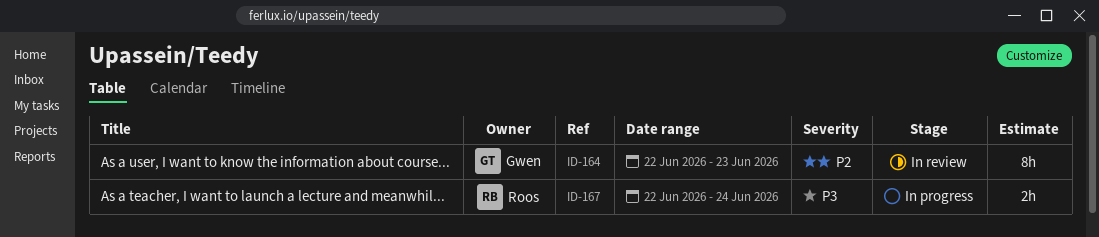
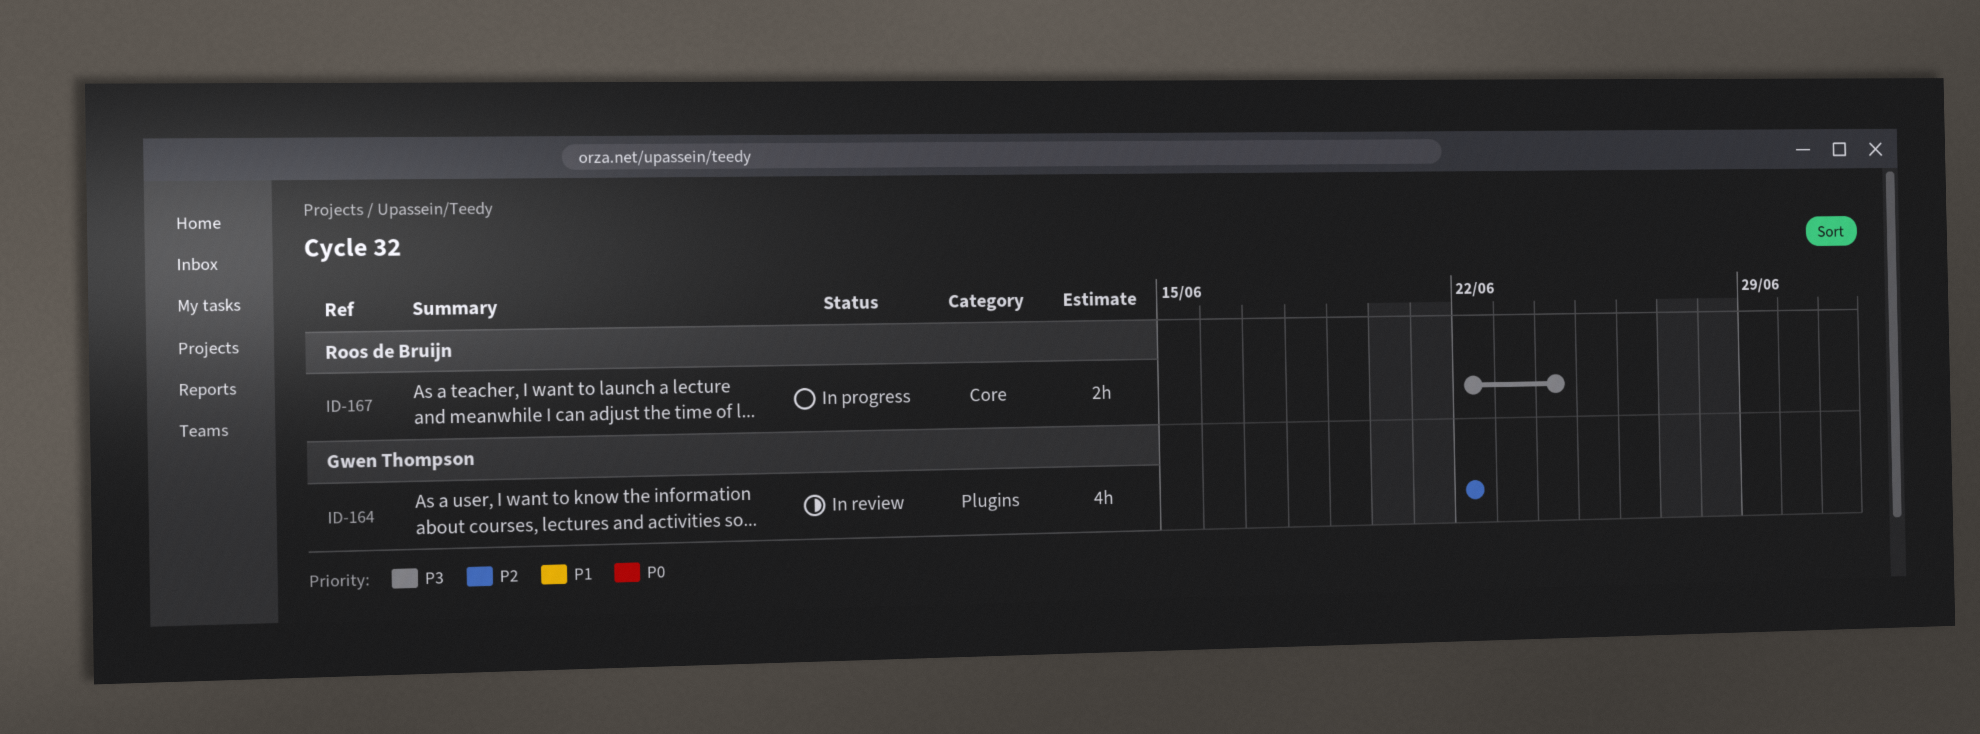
ID-164, estimate: 8h -> 4h
ID-164, due: Jun 23 -> Jun 22

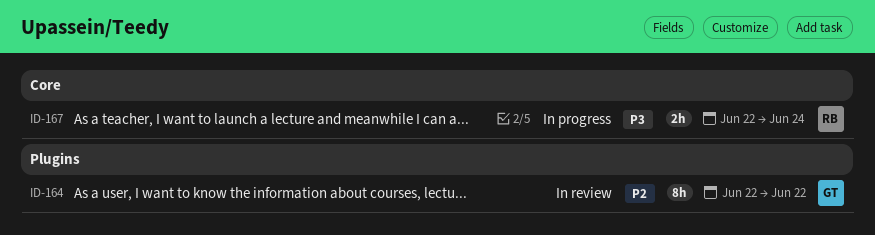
ID-164, estimate: 4h -> 8h

